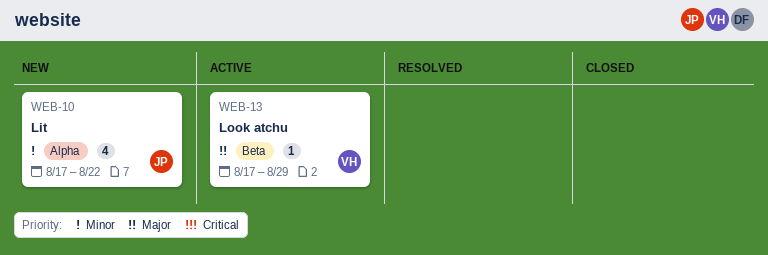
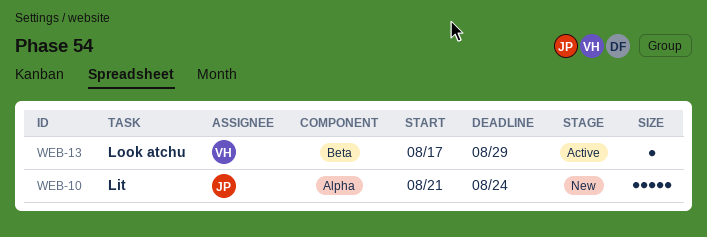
WEB-10, estimate: 4 -> 5
WEB-10, start: Aug 17 -> Aug 21
WEB-10, due: Aug 22 -> Aug 24

